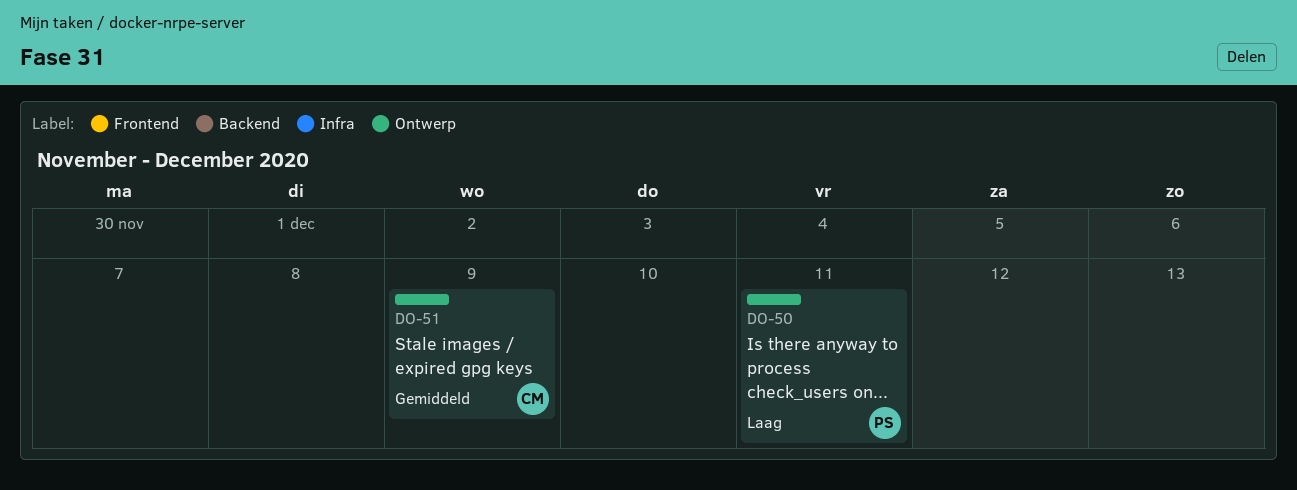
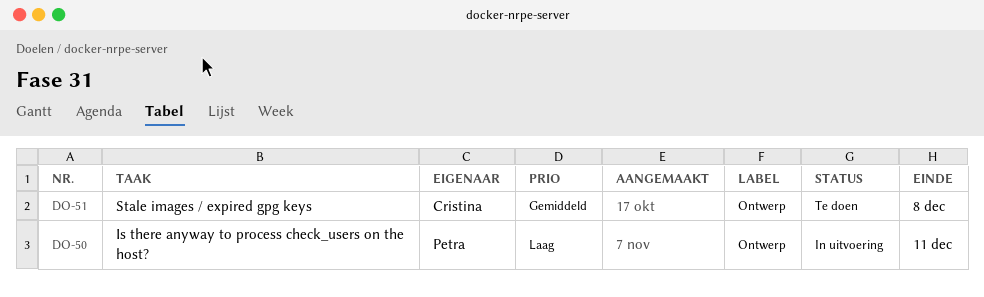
DO-51, due: Dec 9 -> Dec 8

